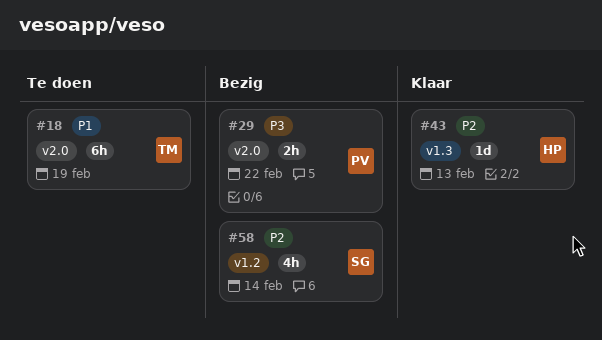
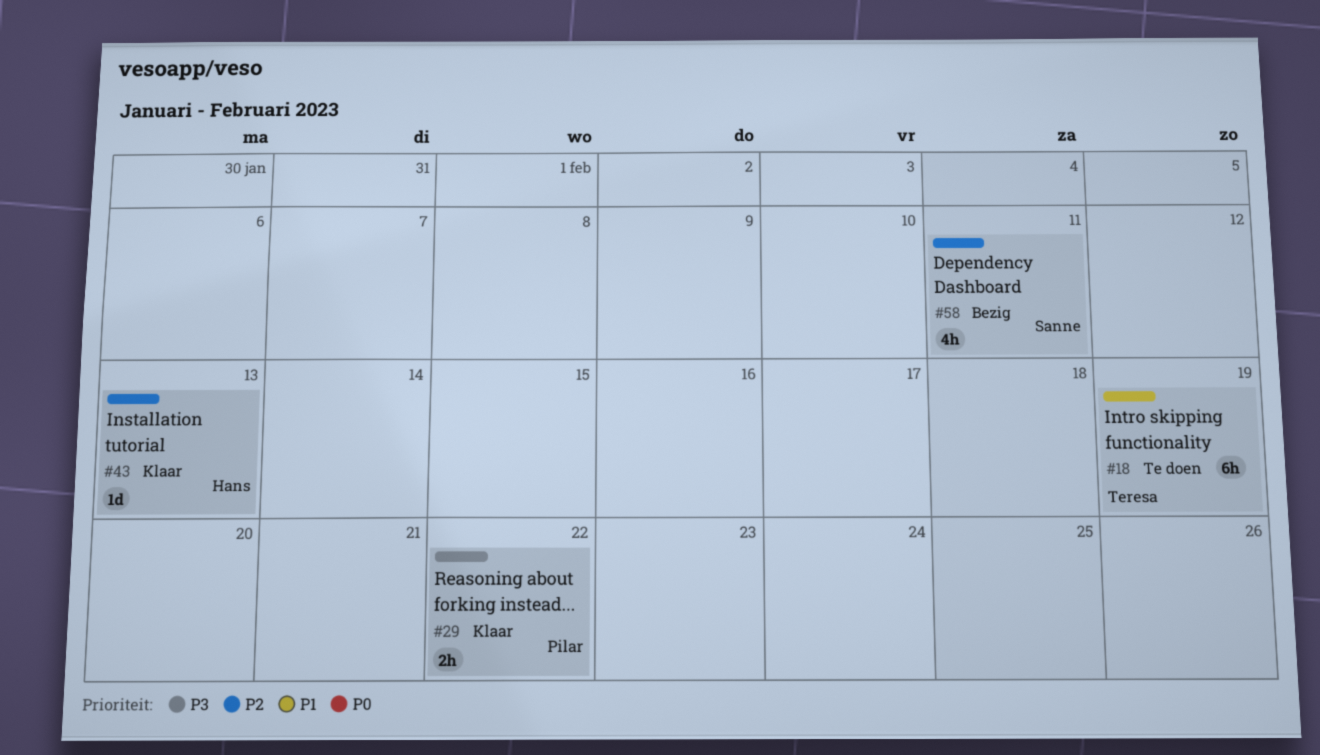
#29, status: Bezig -> Klaar
#58, due: Feb 14 -> Feb 11

